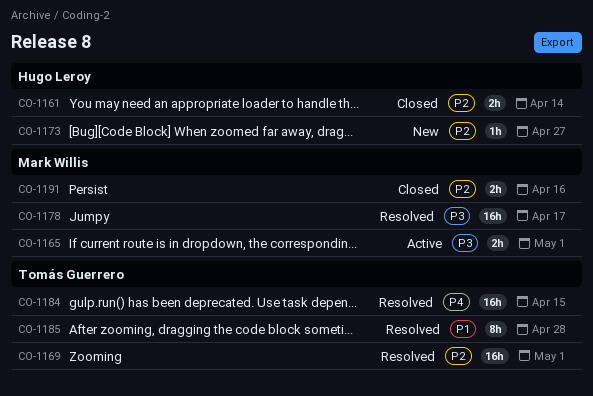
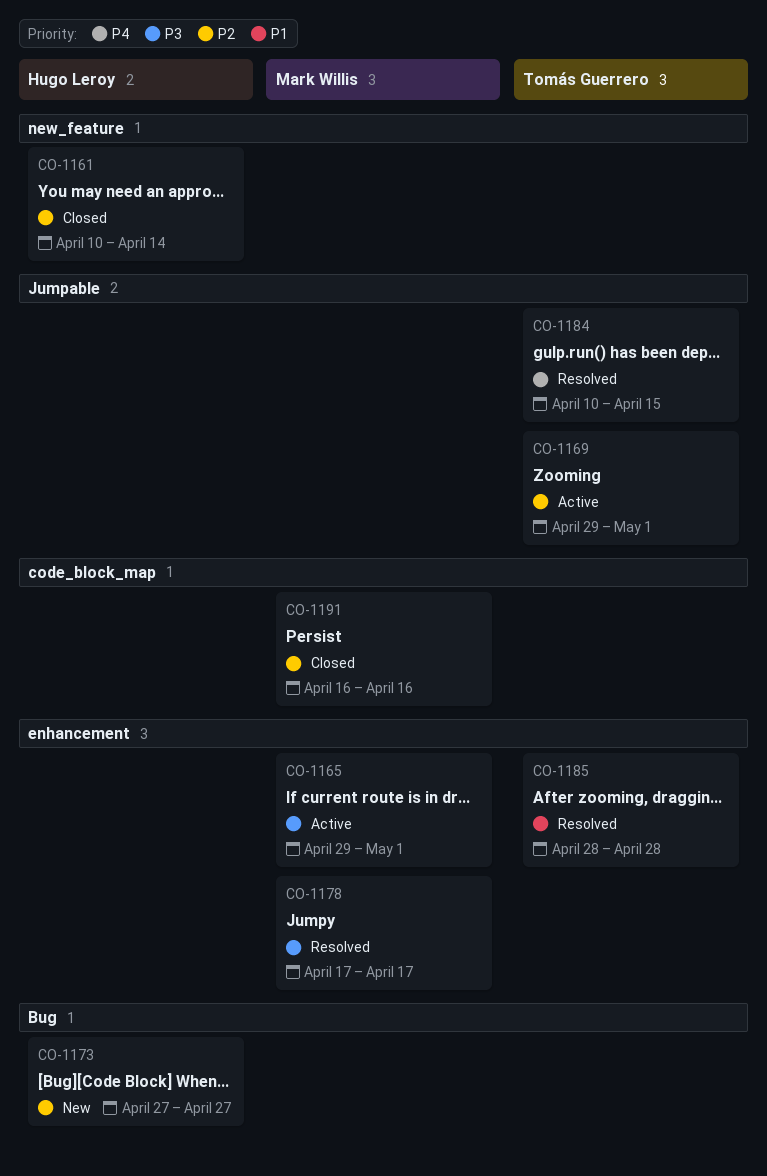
CO-1169, status: Resolved -> Active

